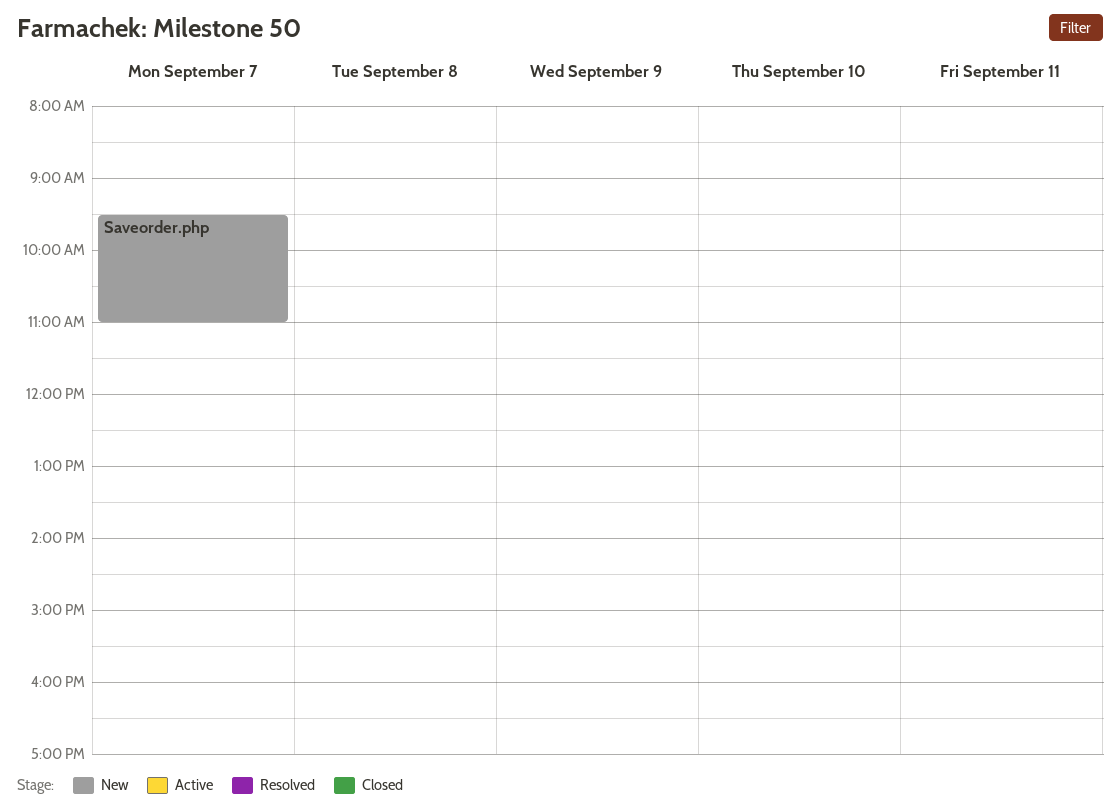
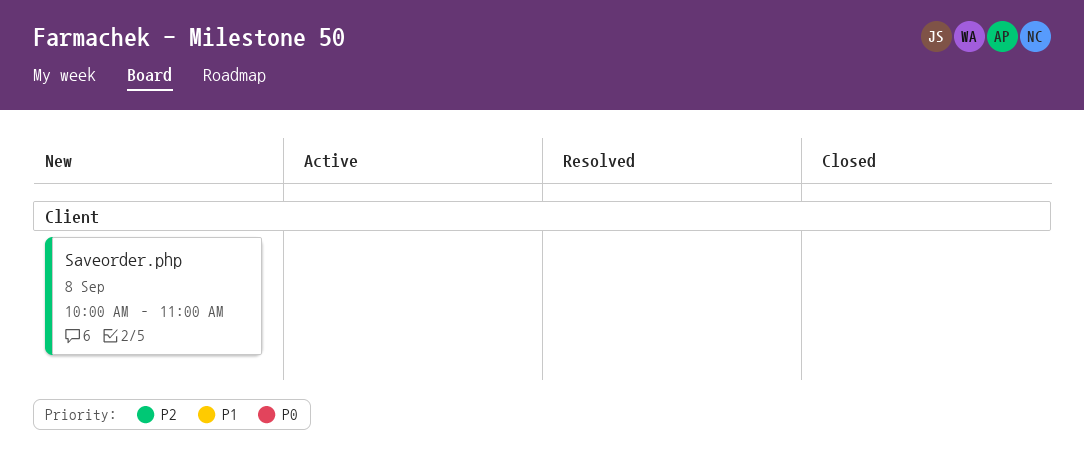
Saveorder.php, day: Sep 7 -> Sep 8
Saveorder.php, begins: 09:30 -> 10:00

